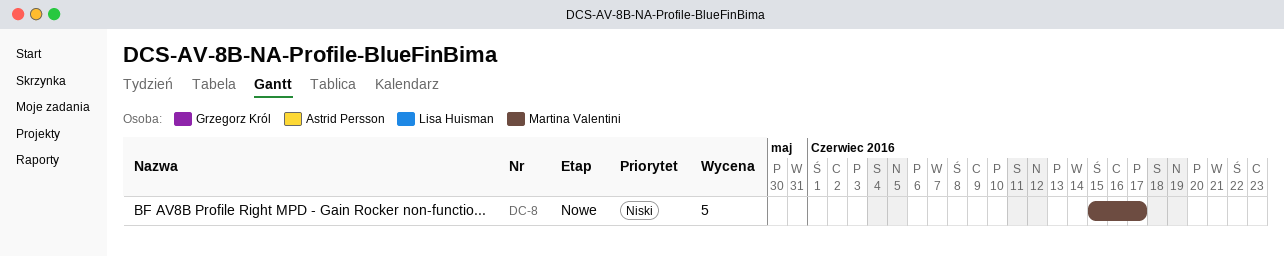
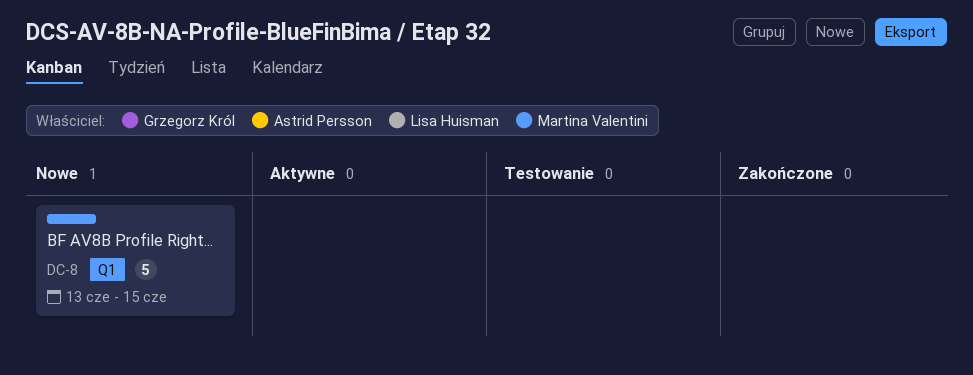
DC-8, start: Jun 15 -> Jun 13
DC-8, due: Jun 17 -> Jun 15

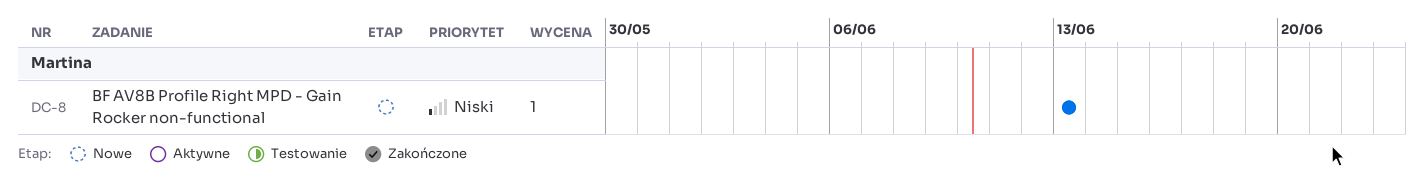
DC-8, estimate: 5 -> 1
DC-8, due: Jun 15 -> Jun 13

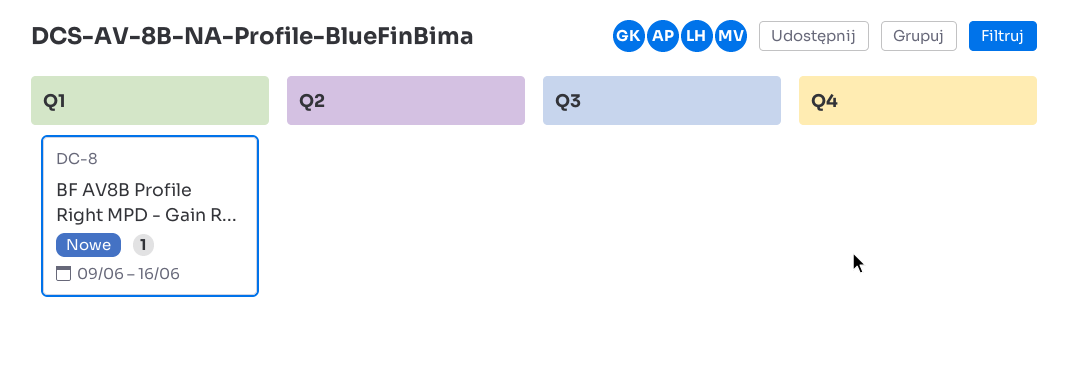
DC-8, start: Jun 13 -> Jun 9
DC-8, due: Jun 13 -> Jun 16

